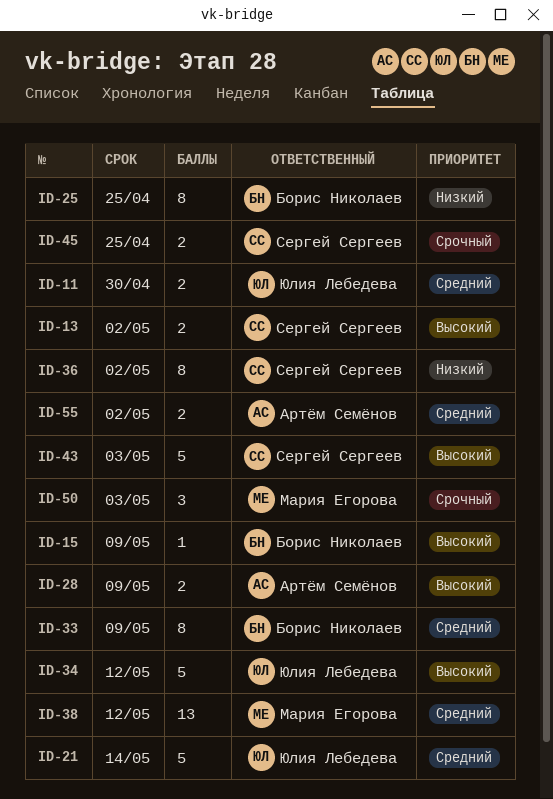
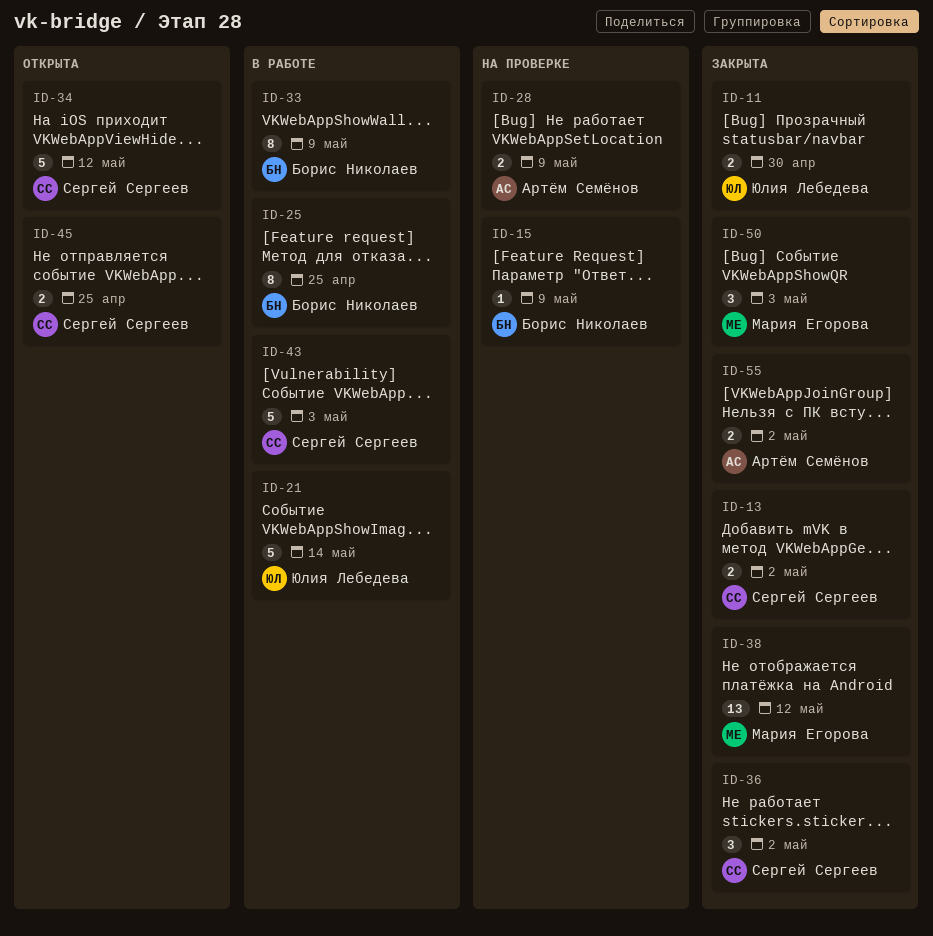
ID-34, owner: Юлия Лебедева -> Сергей Сергеев
ID-36, estimate: 8 -> 3

